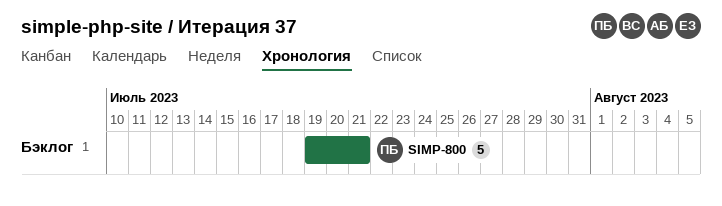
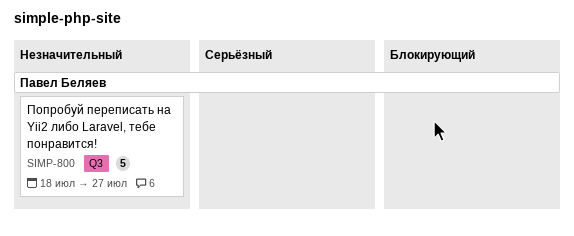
SIMP-800, start: Jul 19 -> Jul 18
SIMP-800, due: Jul 21 -> Jul 27

